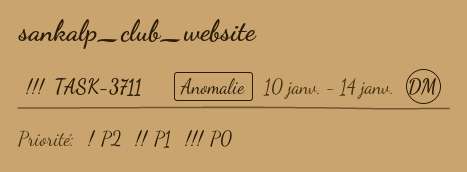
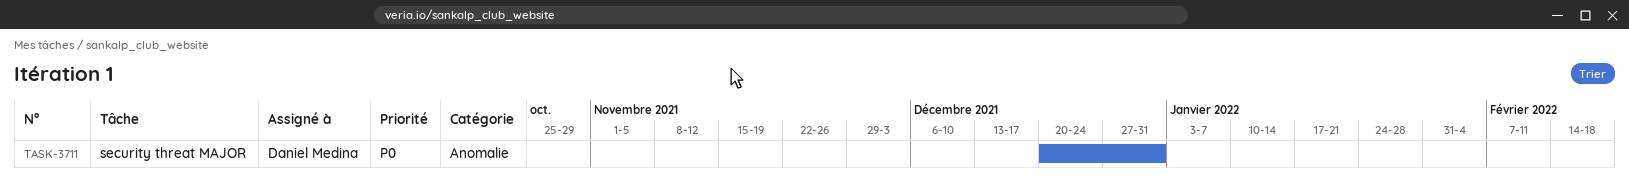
TASK-3711, start: Jan 10 -> Dec 20
TASK-3711, due: Jan 14 -> Dec 31

